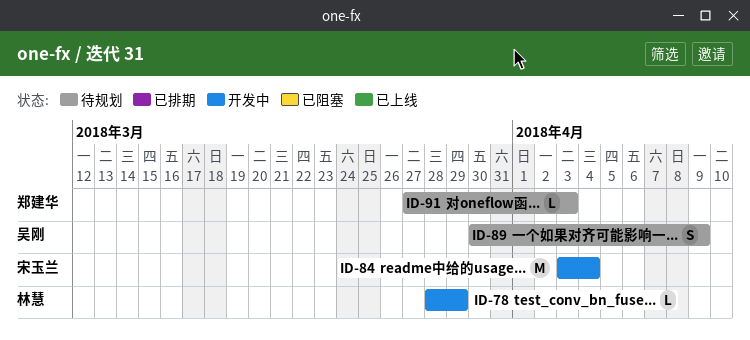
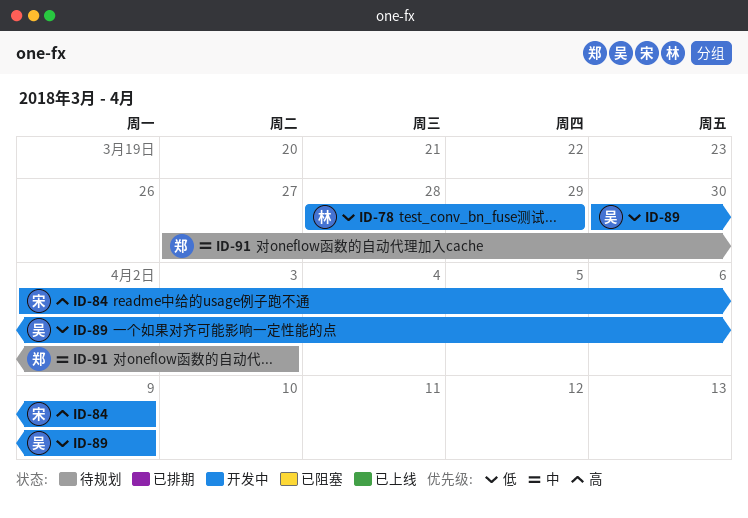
ID-84, start: Apr 3 -> Apr 2
ID-84, due: Apr 4 -> Apr 9
ID-89, status: 待规划 -> 开发中

